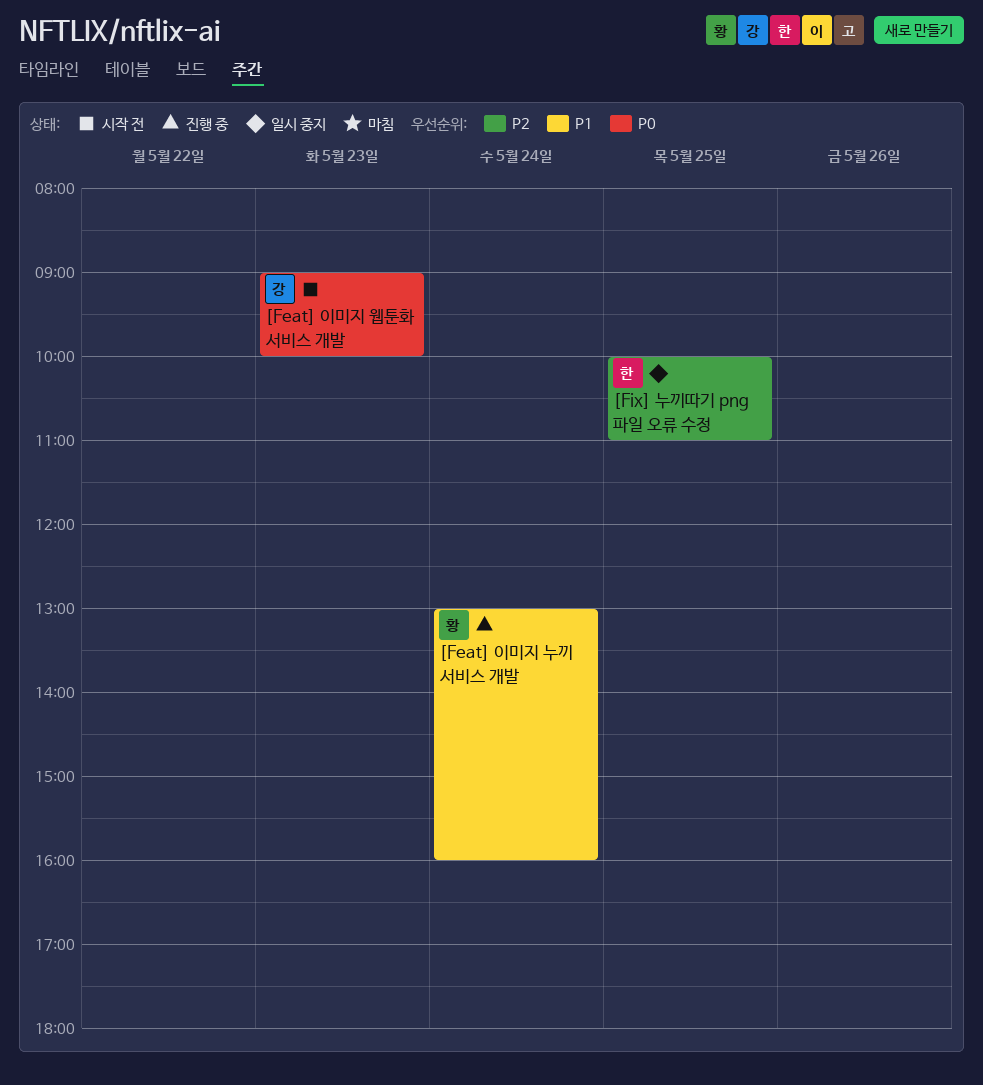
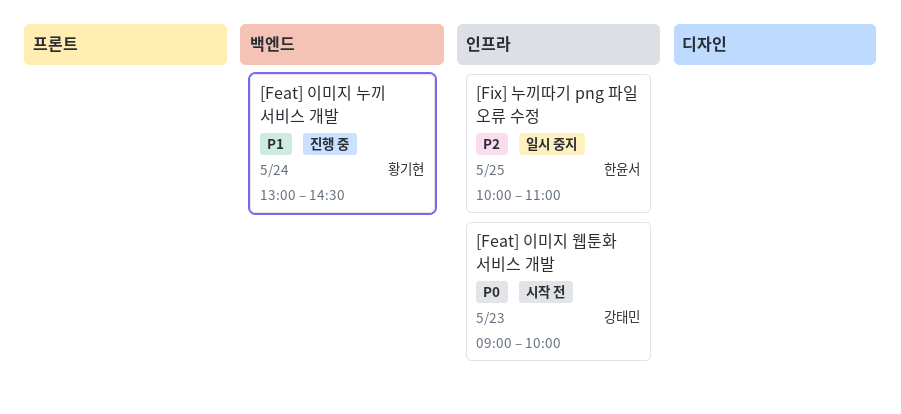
[Feat] 이미지 누끼 서비스 개발, ends: 16:00 -> 14:30

